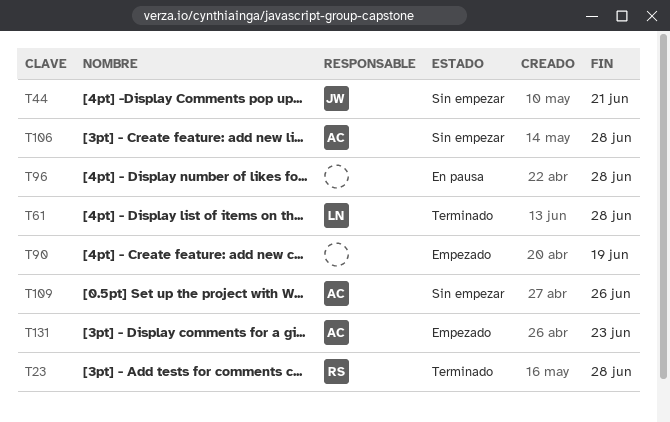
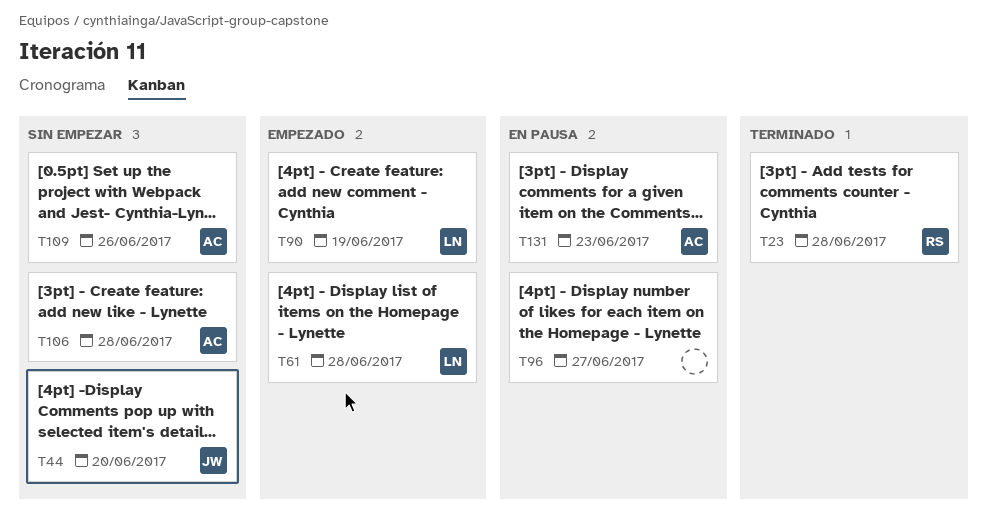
T44, due: Jun 21 -> Jun 20
T61, status: Terminado -> Empezado
T90, owner: none -> LN
T96, due: Jun 28 -> Jun 27
T131, status: Empezado -> En pausa

